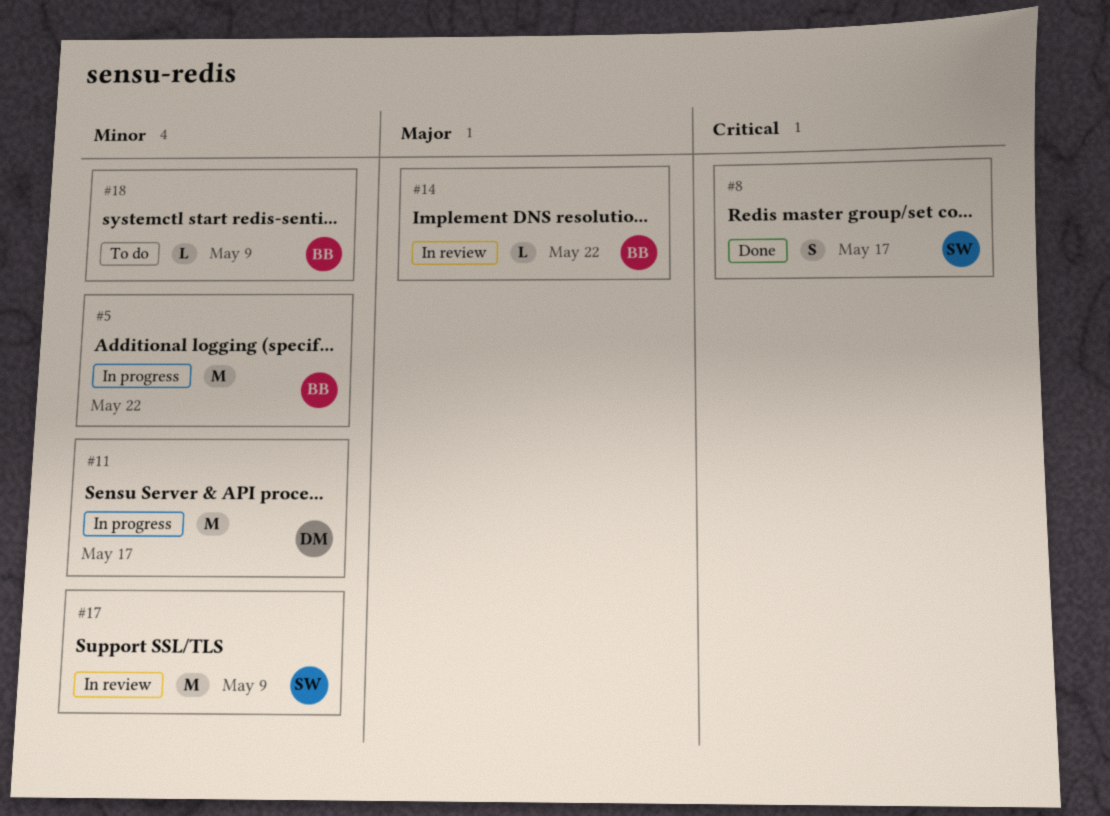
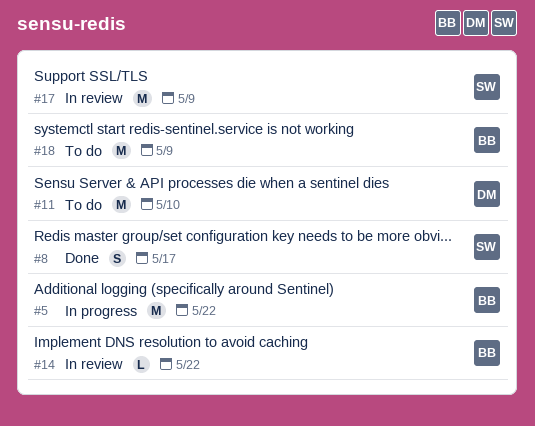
#11, status: In progress -> To do
#11, due: May 17 -> May 10
#18, estimate: L -> M

